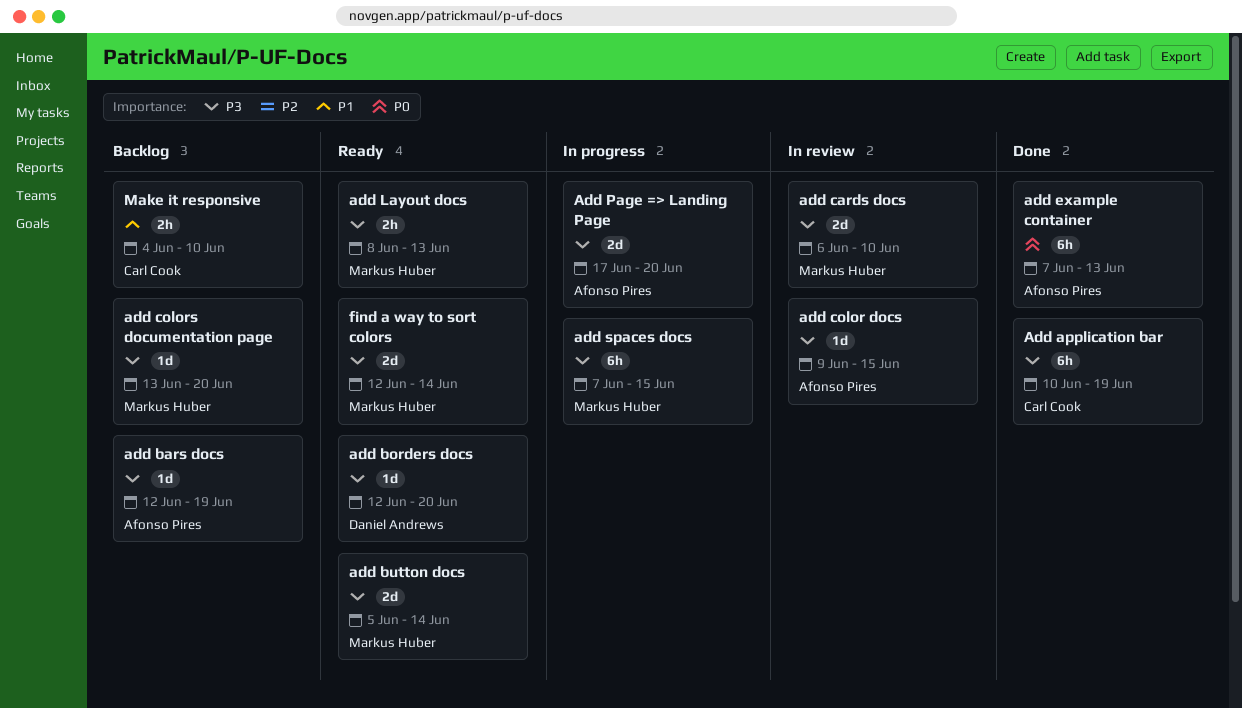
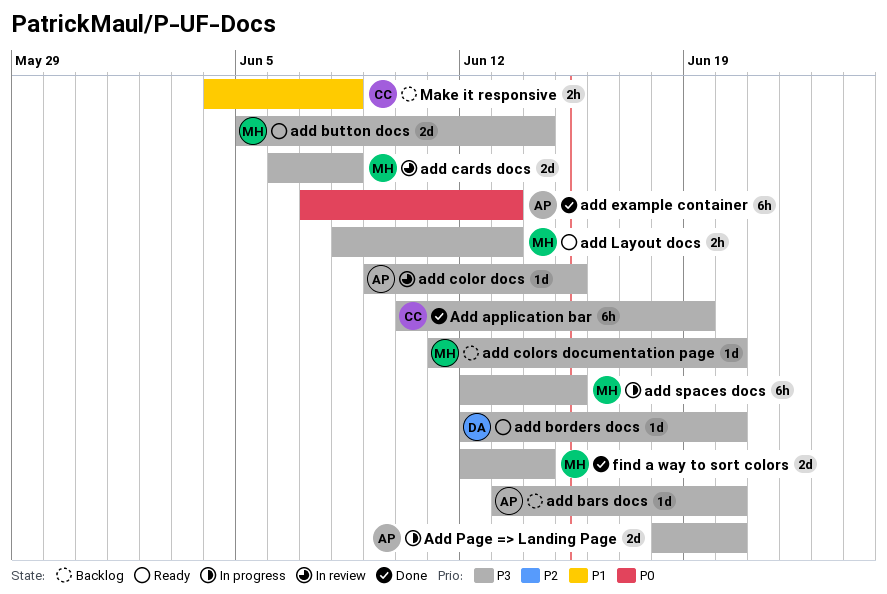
add bars docs, start: Jun 12 -> Jun 13
add bars docs, due: Jun 19 -> Jun 20
add cards docs, due: Jun 10 -> Jun 8
add colors documentation page, start: Jun 13 -> Jun 11
Add Page => Landing Page, start: Jun 17 -> Jun 18
add spaces docs, start: Jun 7 -> Jun 12
find a way to sort colors, status: Ready -> Done
Make it responsive, due: Jun 10 -> Jun 8

